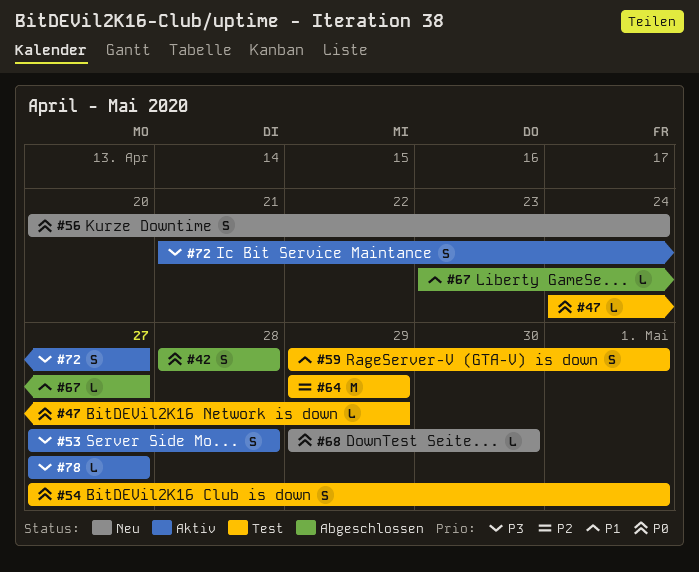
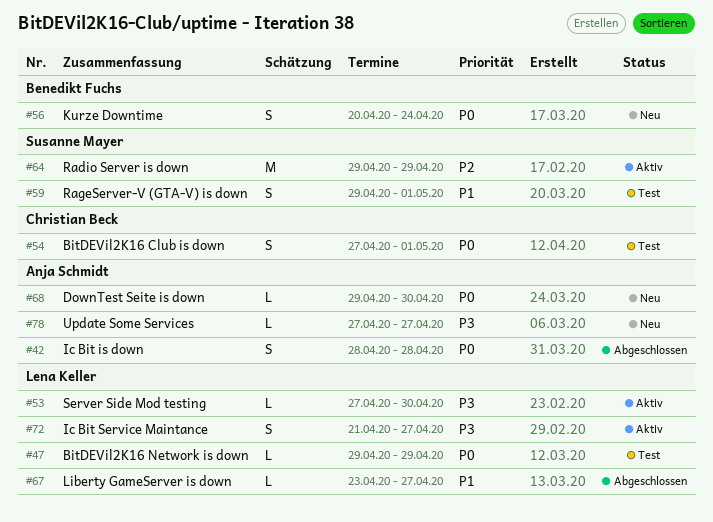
#47, start: Apr 24 -> Apr 29
#53, estimate: S -> L
#53, due: Apr 28 -> Apr 30
#64, status: Test -> Aktiv
#78, status: Aktiv -> Neu

